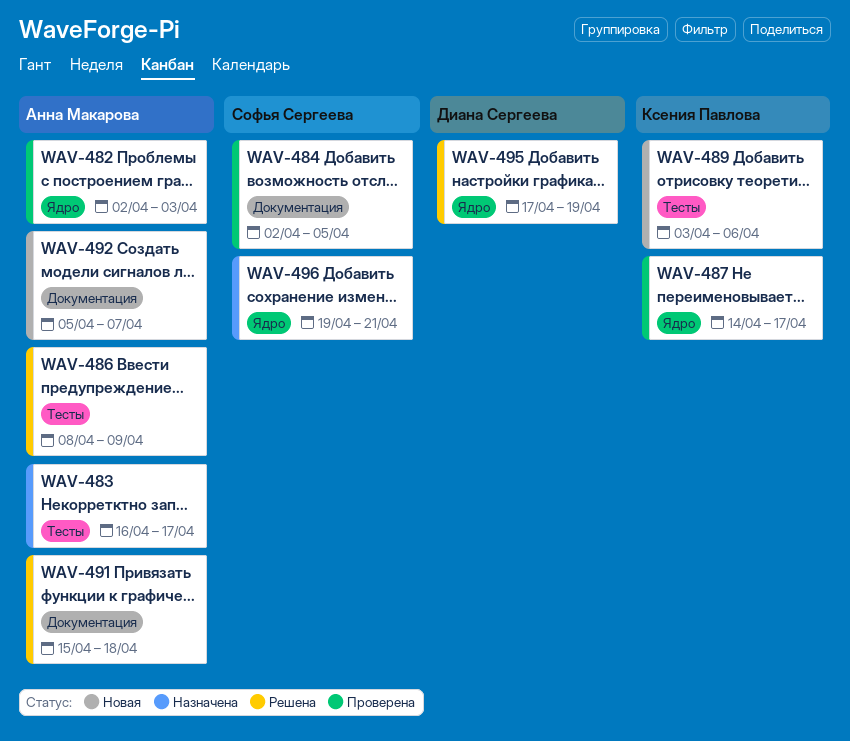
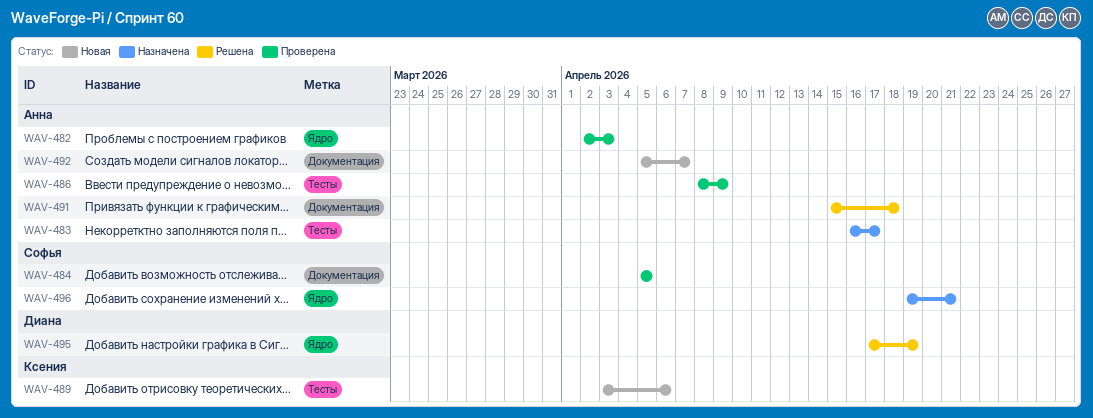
WAV-484, start: Apr 2 -> Apr 5
WAV-486, status: Решена -> Проверена
WAV-487: present -> none

